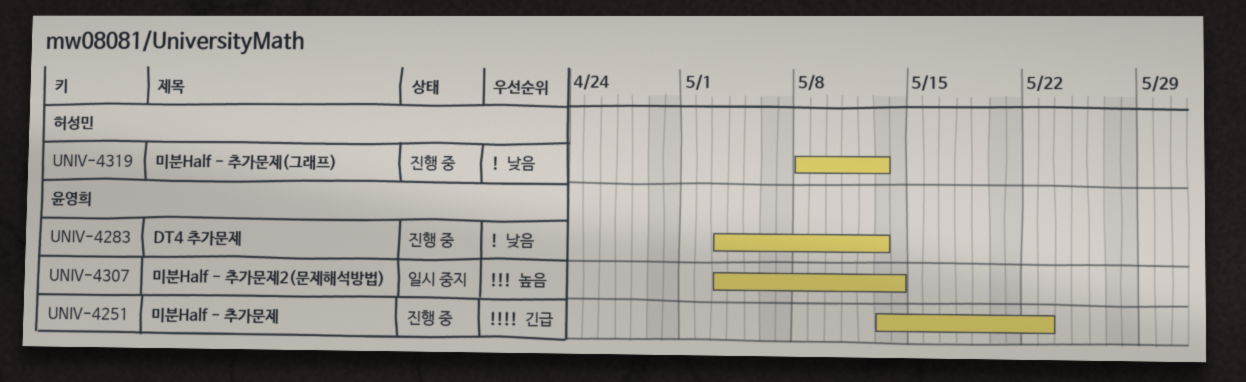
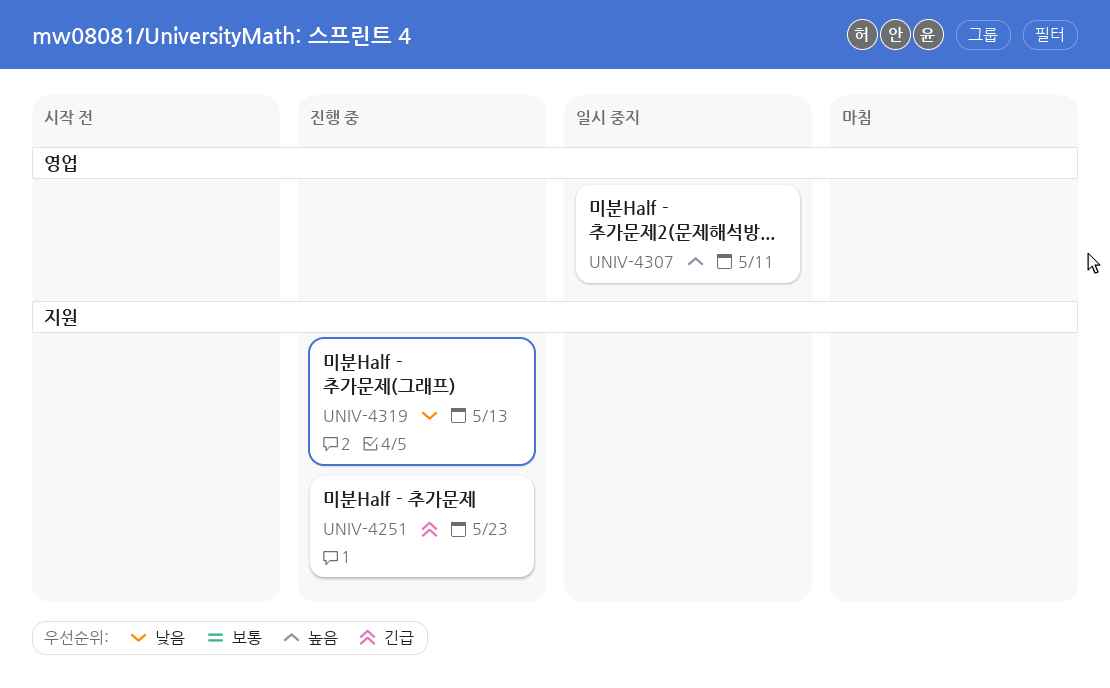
UNIV-4283: present -> none
UNIV-4307, due: May 14 -> May 11

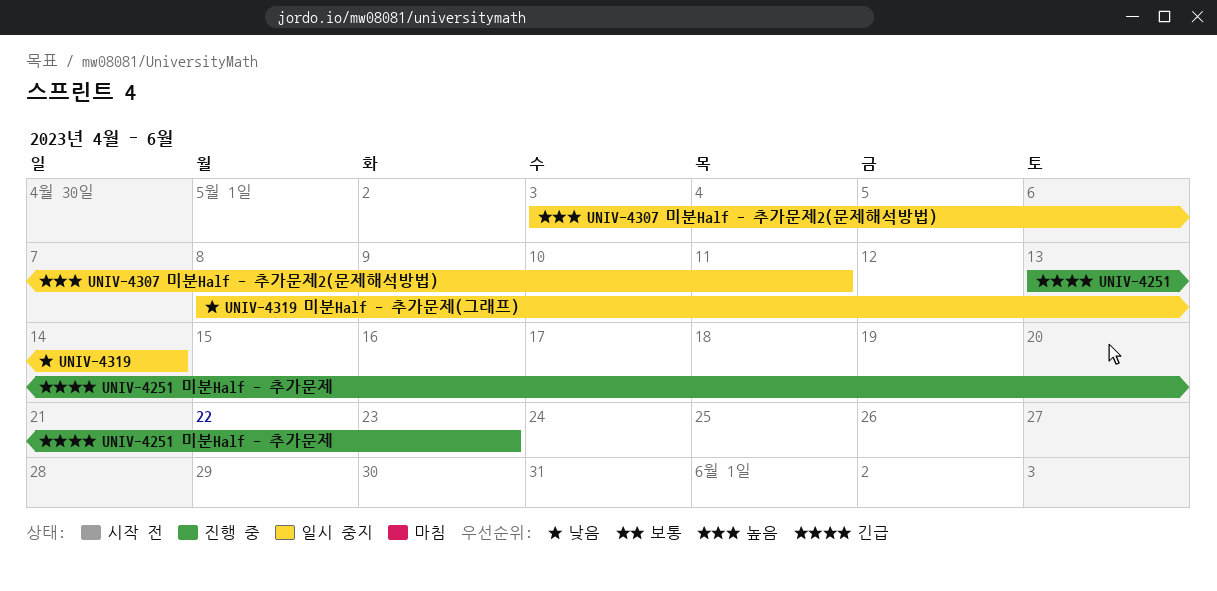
UNIV-4319, status: 진행 중 -> 일시 중지
UNIV-4319, due: May 13 -> May 14

